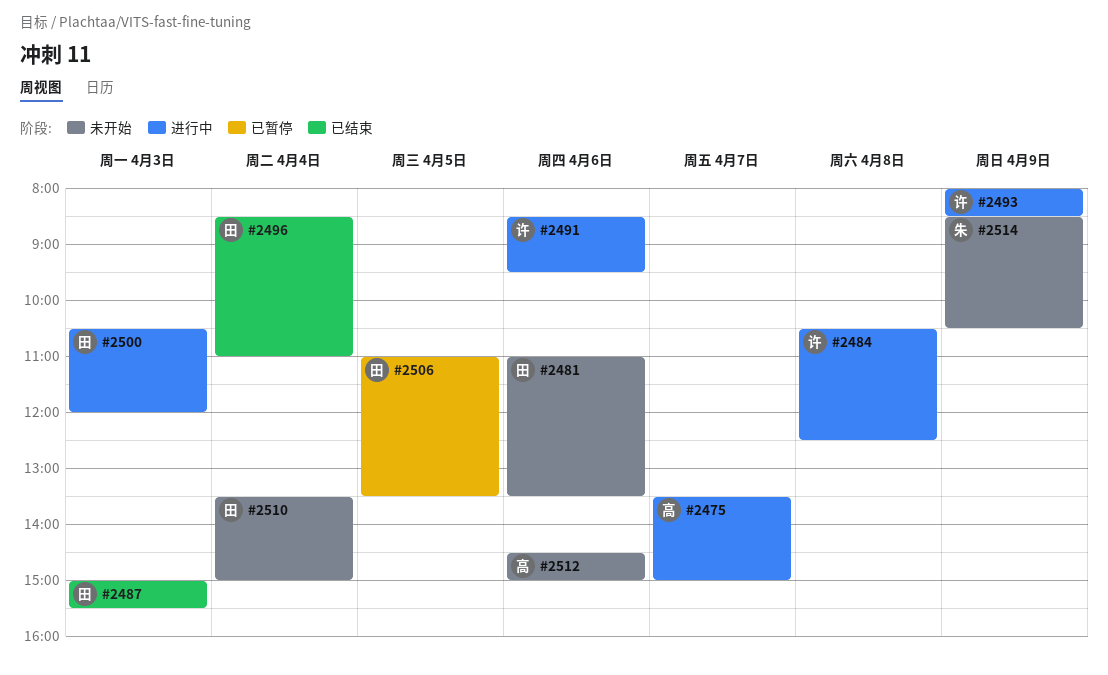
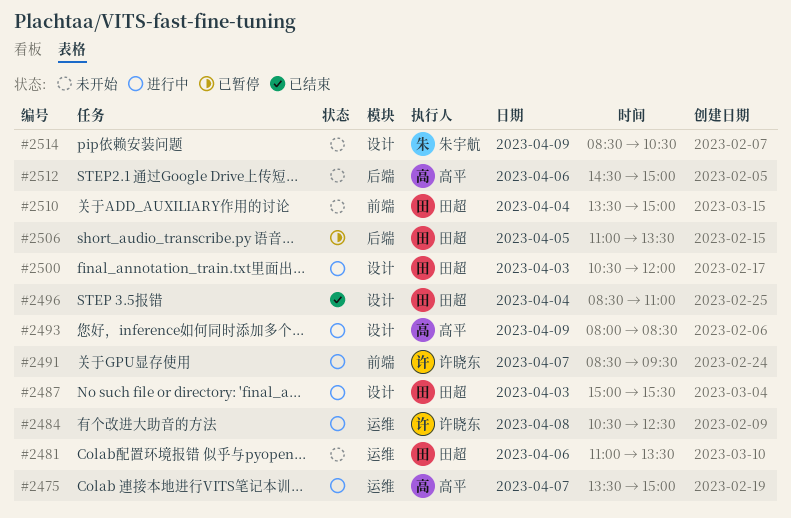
#2487, status: 已结束 -> 进行中
#2491, day: Apr 6 -> Apr 7
#2493, owner: 许晓东 -> 高平

